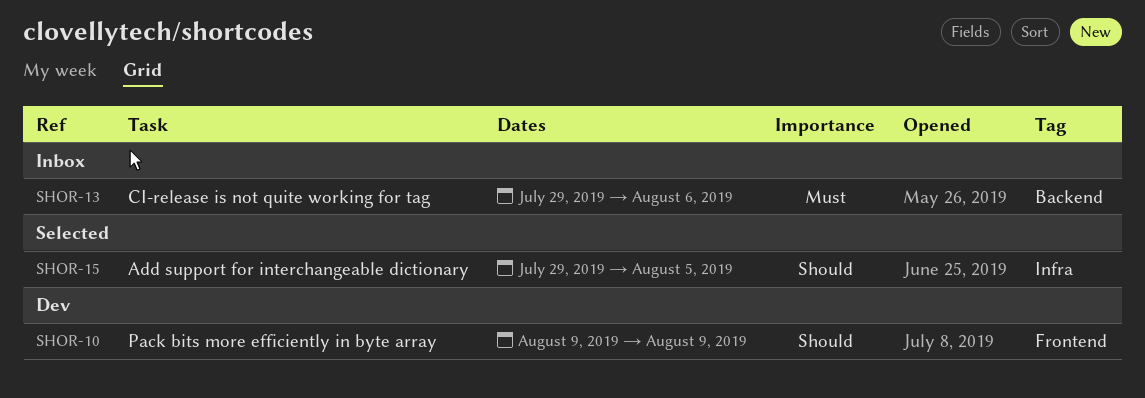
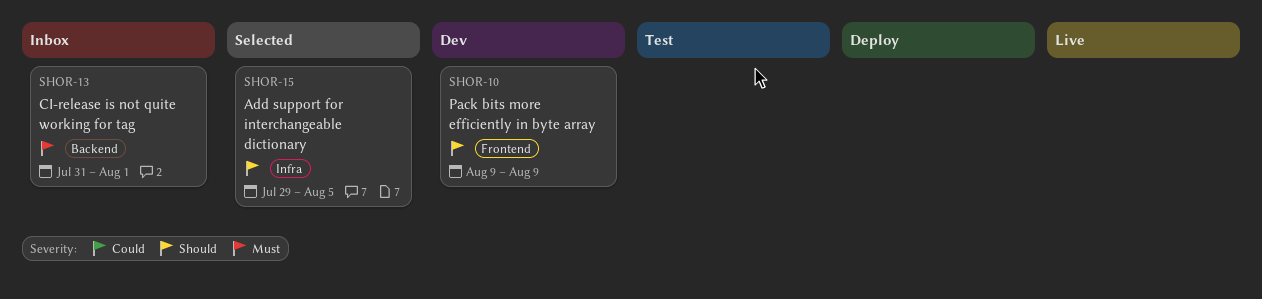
SHOR-13, start: Jul 29 -> Jul 31
SHOR-13, due: Aug 6 -> Aug 1

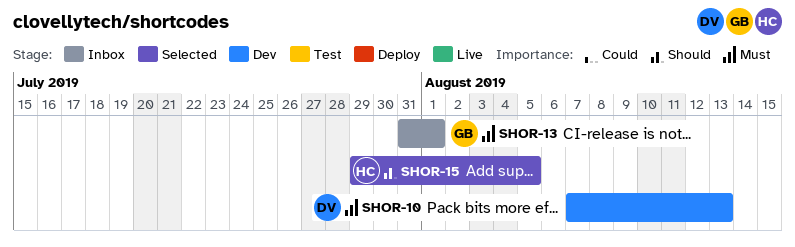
SHOR-10, priority: Should -> Must
SHOR-10, start: Aug 9 -> Aug 7
SHOR-10, due: Aug 9 -> Aug 13

